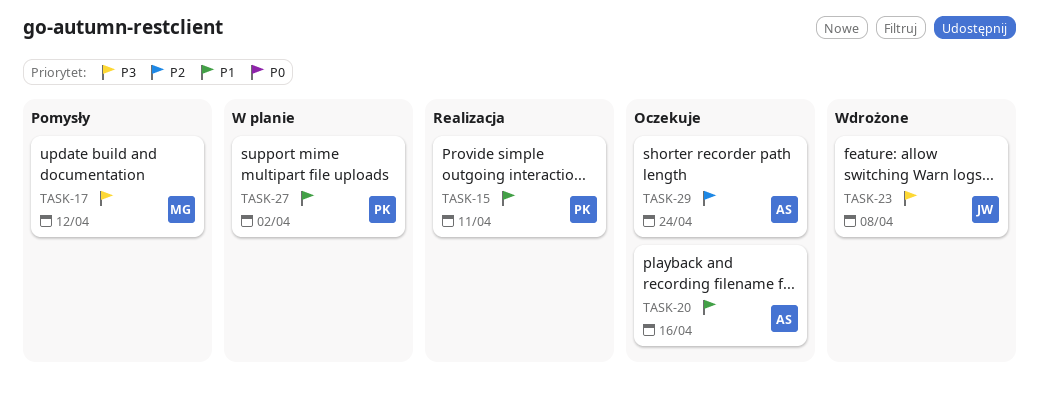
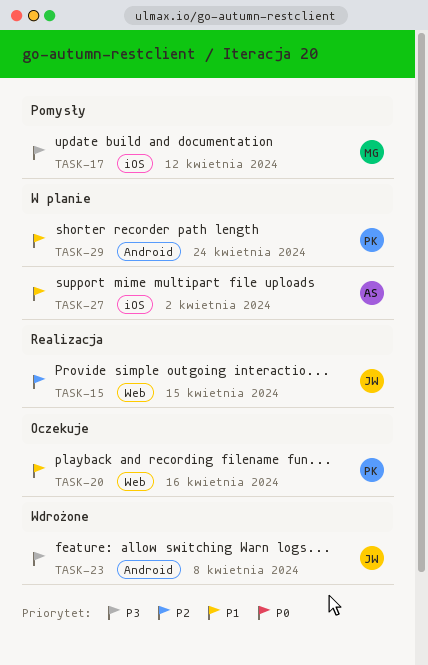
TASK-15, owner: PK -> JW
TASK-15, priority: P1 -> P2
TASK-15, due: Apr 11 -> Apr 15
TASK-20, owner: AS -> PK
TASK-27, owner: PK -> AS
TASK-29, status: Oczekuje -> W planie
TASK-29, owner: AS -> PK
TASK-29, priority: P2 -> P1

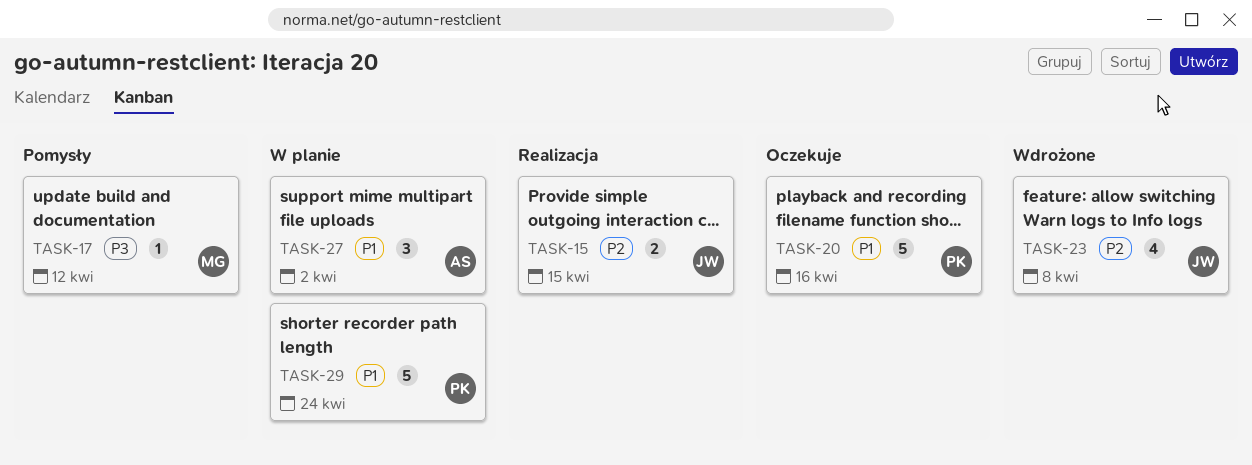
TASK-23, priority: P3 -> P2

